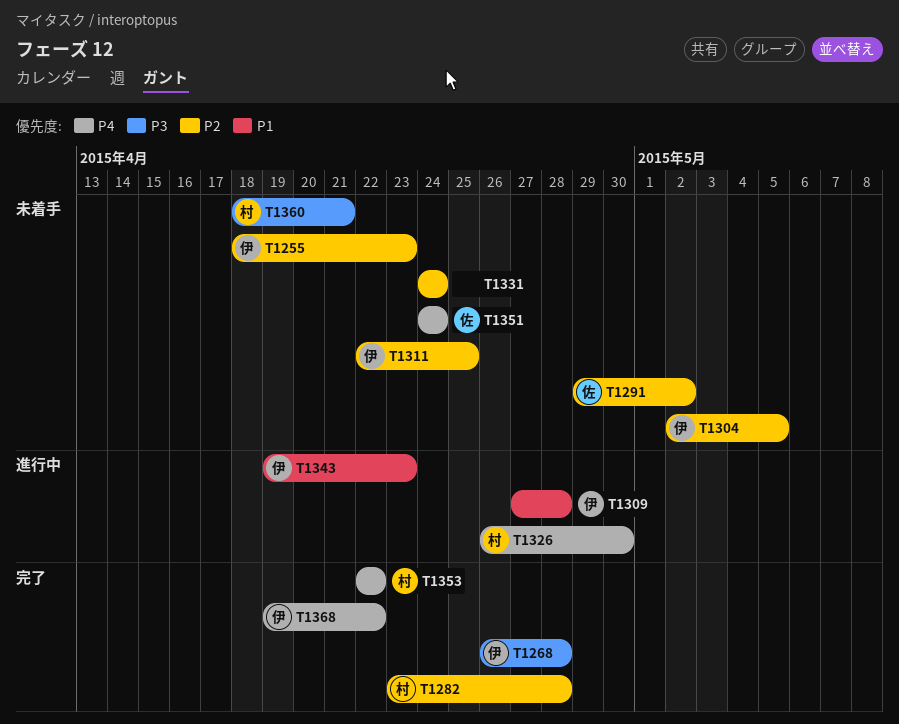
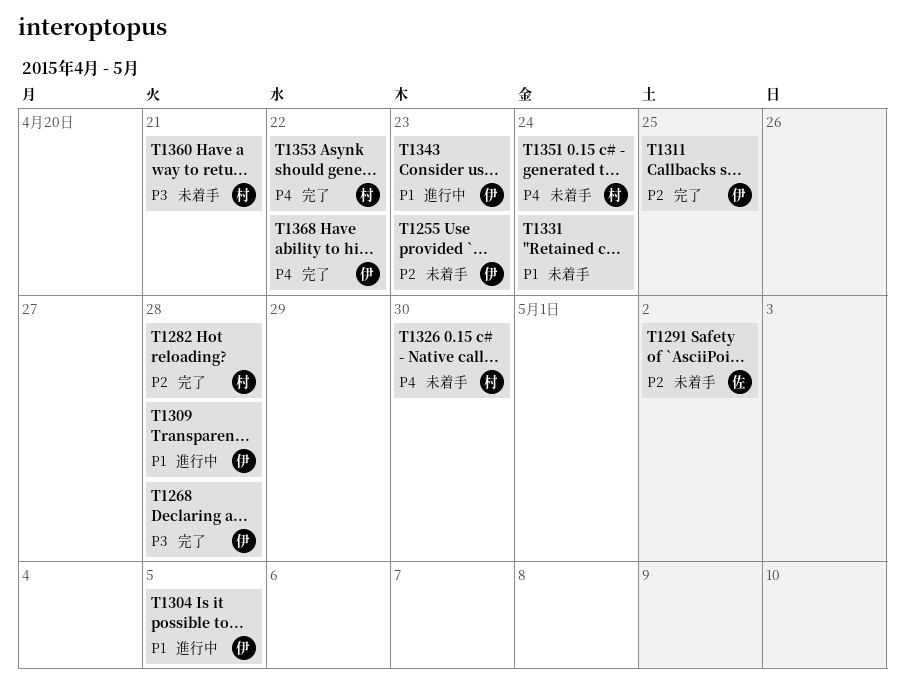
T1304, status: 未着手 -> 進行中
T1304, priority: P2 -> P1
T1311, status: 未着手 -> 完了
T1326, status: 進行中 -> 未着手
T1331, priority: P2 -> P1
T1351, owner: 佐 -> 村

